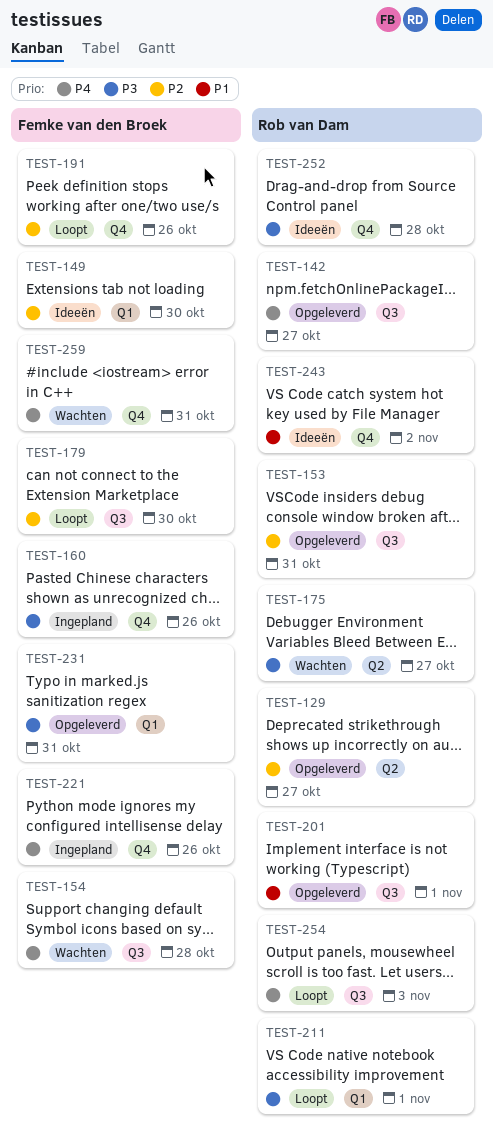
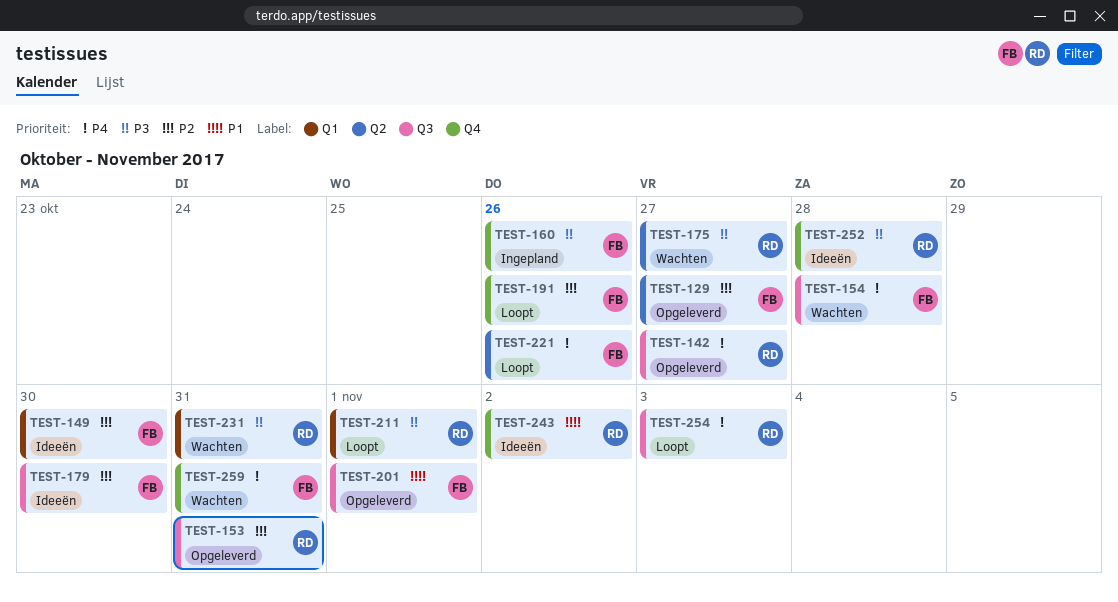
TEST-129, owner: Rob van Dam -> Femke van den Broek
TEST-179, status: Loopt -> Ideeën
TEST-201, owner: Rob van Dam -> Femke van den Broek
TEST-221, status: Ingepland -> Loopt
TEST-221, label: Q4 -> Q2
TEST-231, status: Opgeleverd -> Wachten
TEST-231, owner: Femke van den Broek -> Rob van Dam

